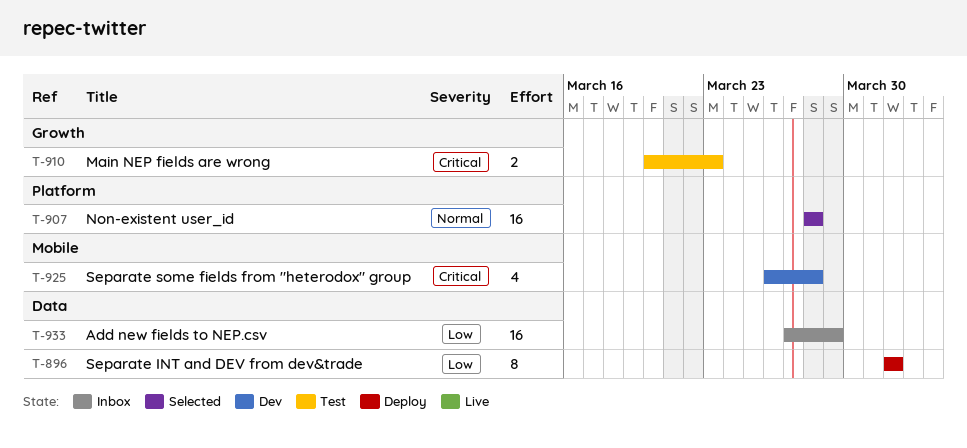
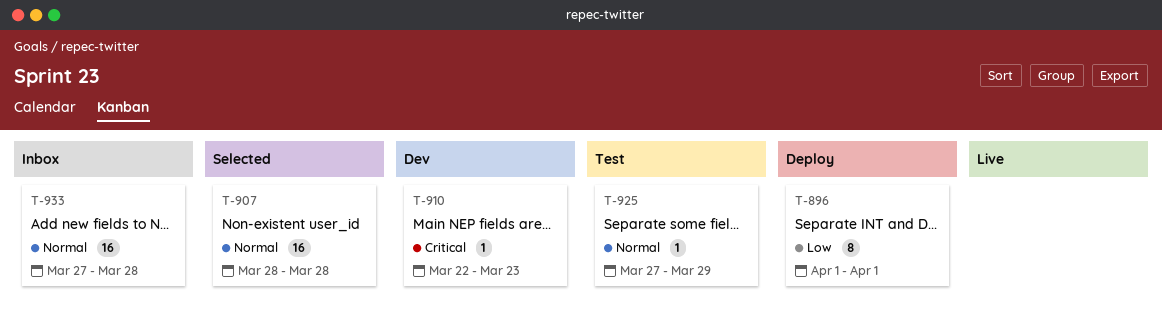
T-910, status: Test -> Dev
T-910, estimate: 2 -> 1
T-910, start: Mar 20 -> Mar 22
T-925, status: Dev -> Test
T-925, priority: Critical -> Normal
T-925, estimate: 4 -> 1
T-925, start: Mar 26 -> Mar 27
T-925, due: Mar 28 -> Mar 29
T-933, priority: Low -> Normal
T-933, due: Mar 29 -> Mar 28

